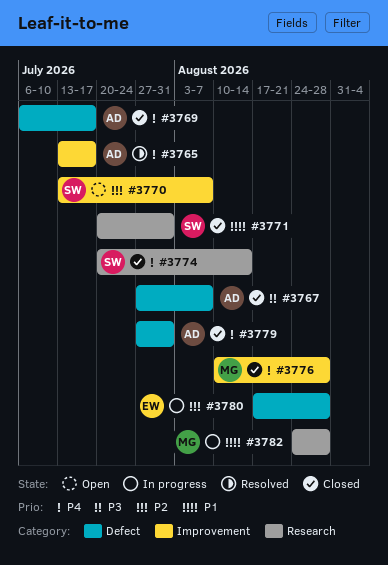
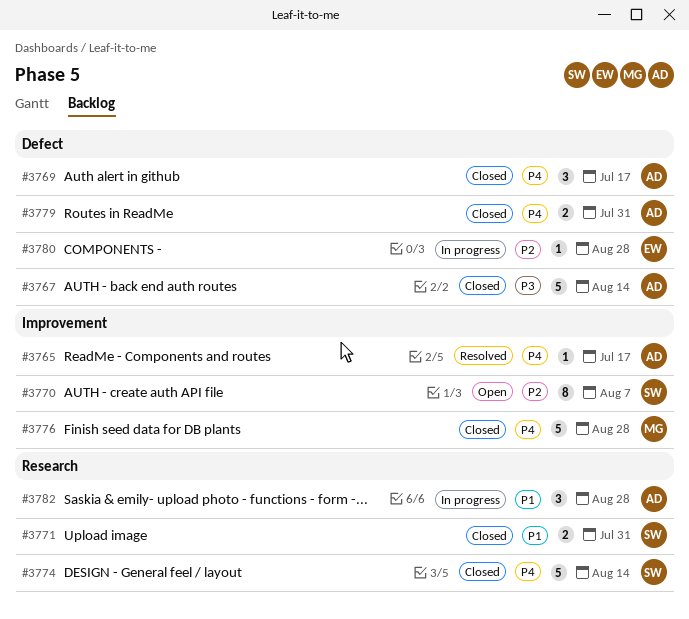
#3767, due: Aug 7 -> Aug 14
#3782, owner: MG -> AD

